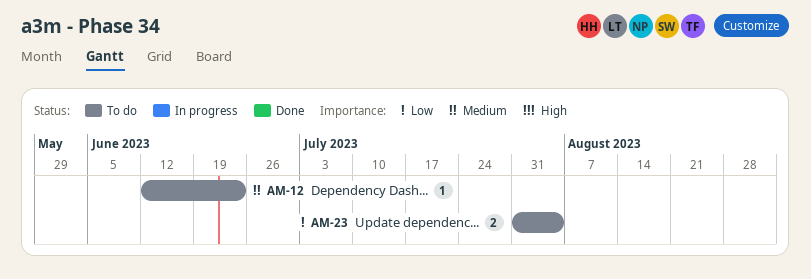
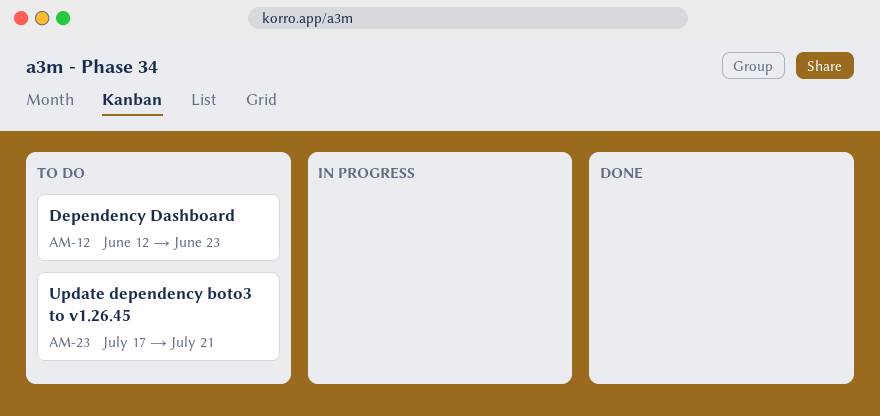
AM-23, start: Jul 31 -> Jul 17
AM-23, due: Aug 4 -> Jul 21

